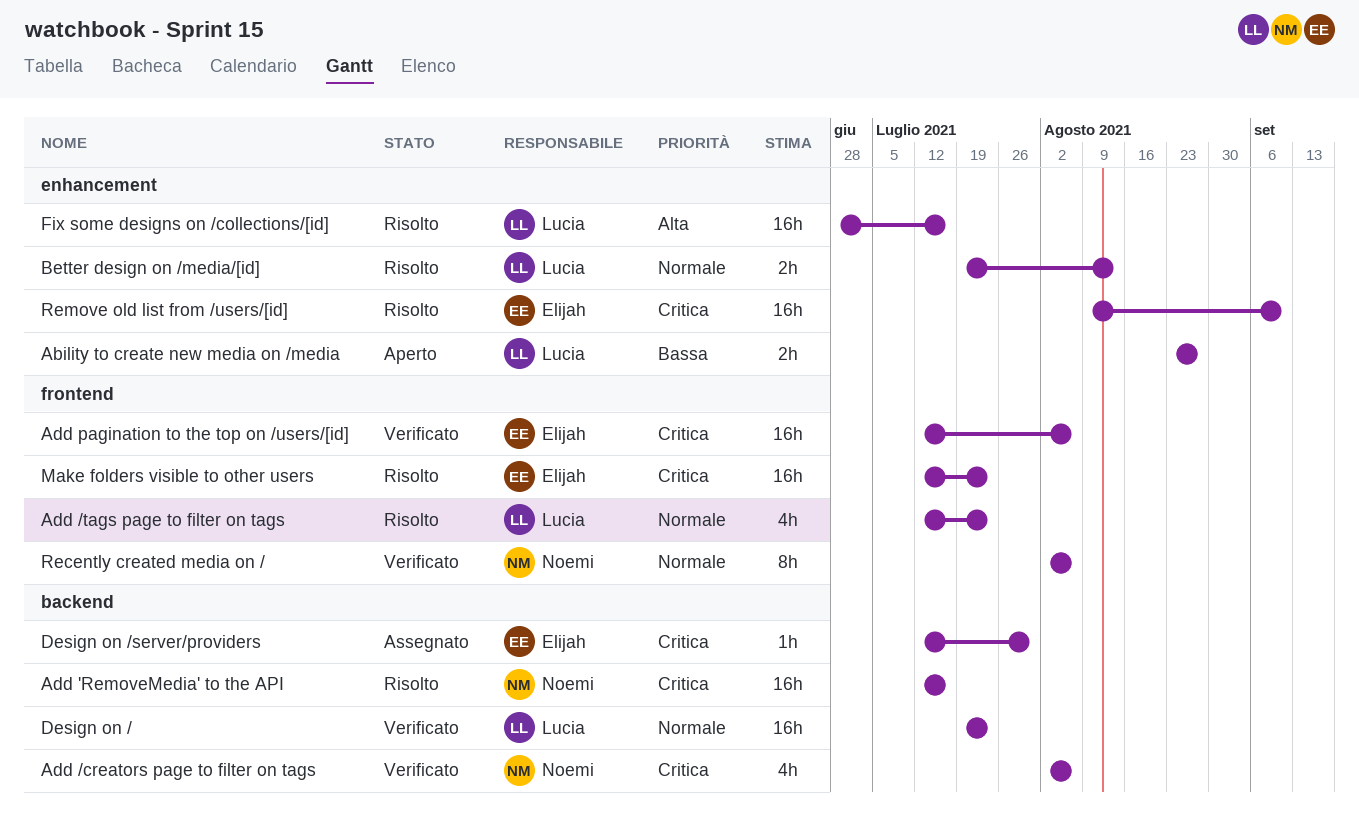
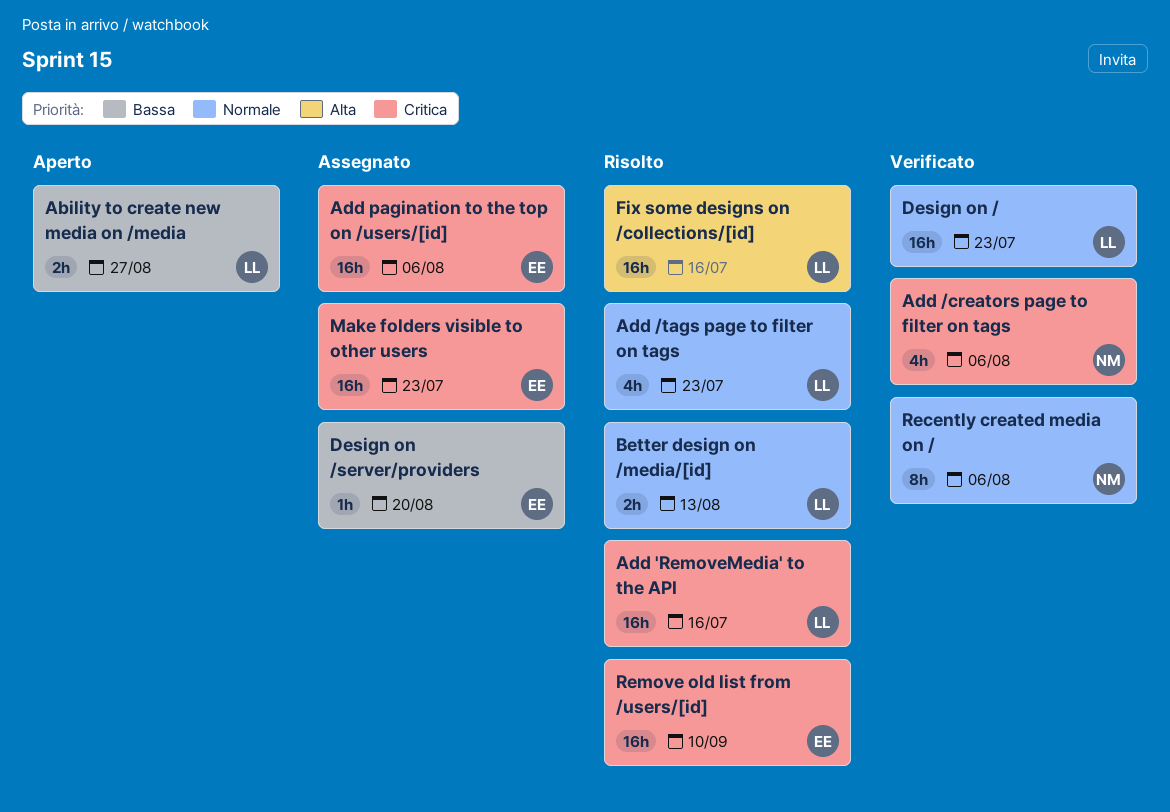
Add 'RemoveMedia' to the API, owner: Noemi -> Lucia
Add pagination to the top on /users/[id], status: Verificato -> Assegnato
Design on /server/providers, priority: Critica -> Bassa
Design on /server/providers, due: Jul 30 -> Aug 20
Make folders visible to other users, status: Risolto -> Assegnato

